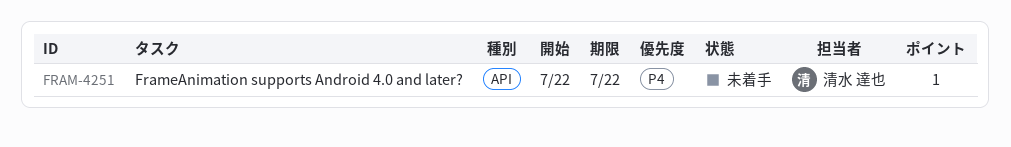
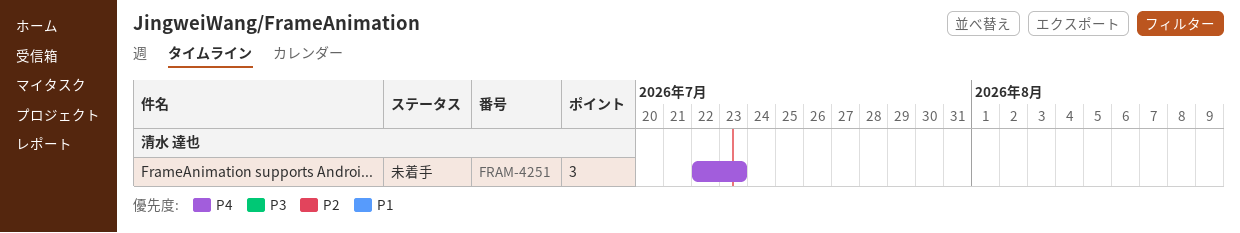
FRAM-4251, estimate: 1 -> 3
FRAM-4251, due: Jul 22 -> Jul 23

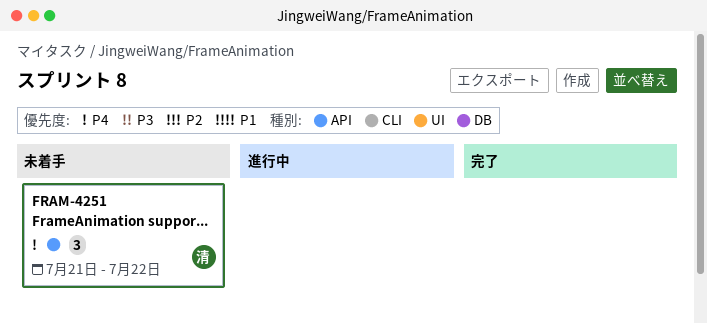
FRAM-4251, start: Jul 22 -> Jul 21
FRAM-4251, due: Jul 23 -> Jul 22

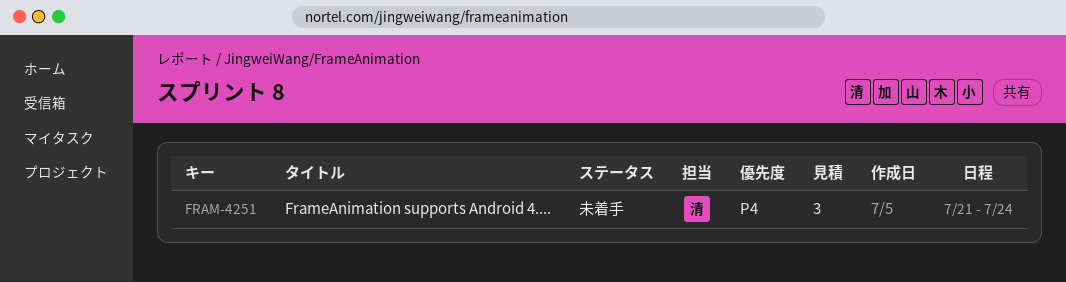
FRAM-4251, due: Jul 22 -> Jul 24

